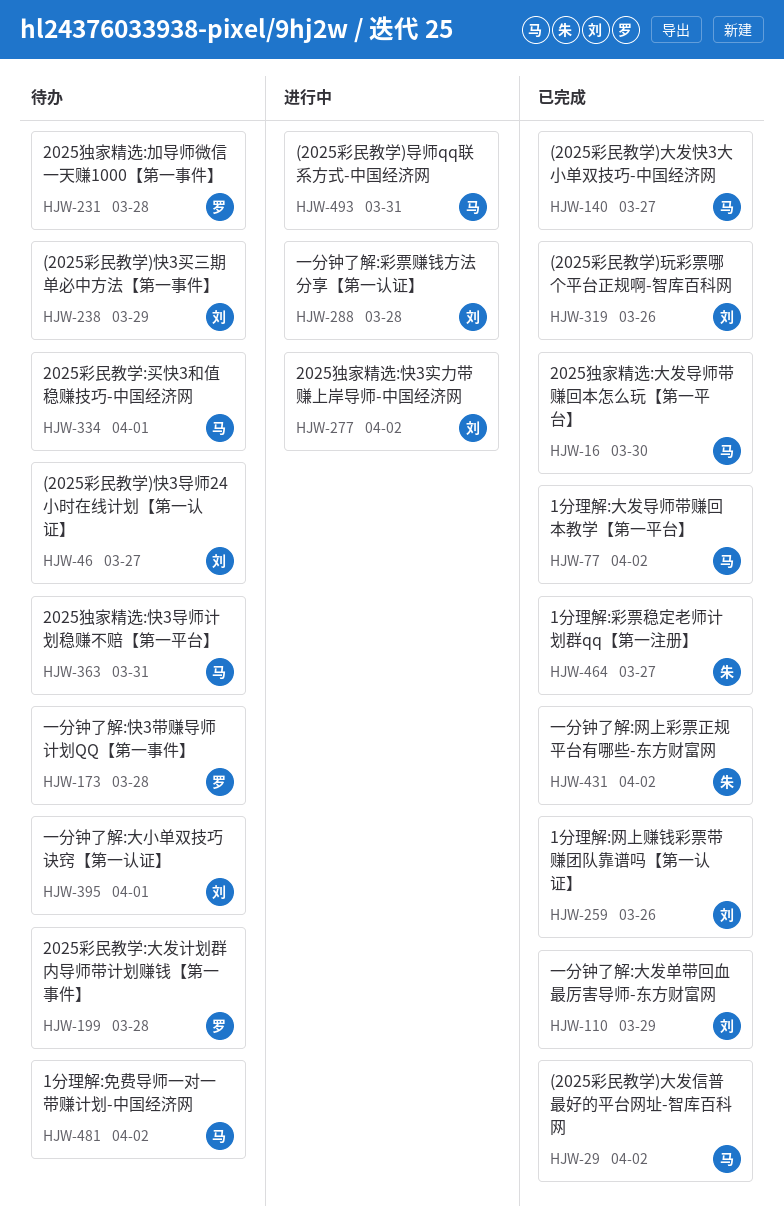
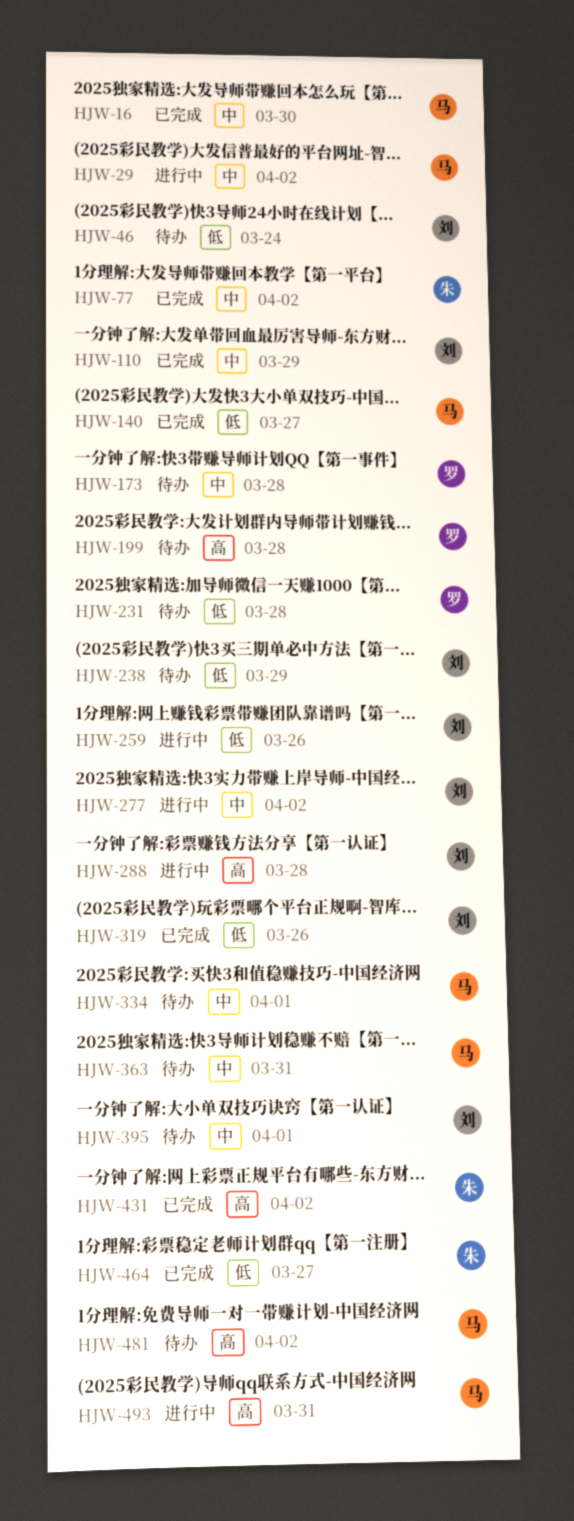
HJW-29, status: 已完成 -> 进行中
HJW-46, due: Mar 27 -> Mar 24
HJW-77, owner: 马 -> 朱
HJW-259, status: 已完成 -> 进行中

